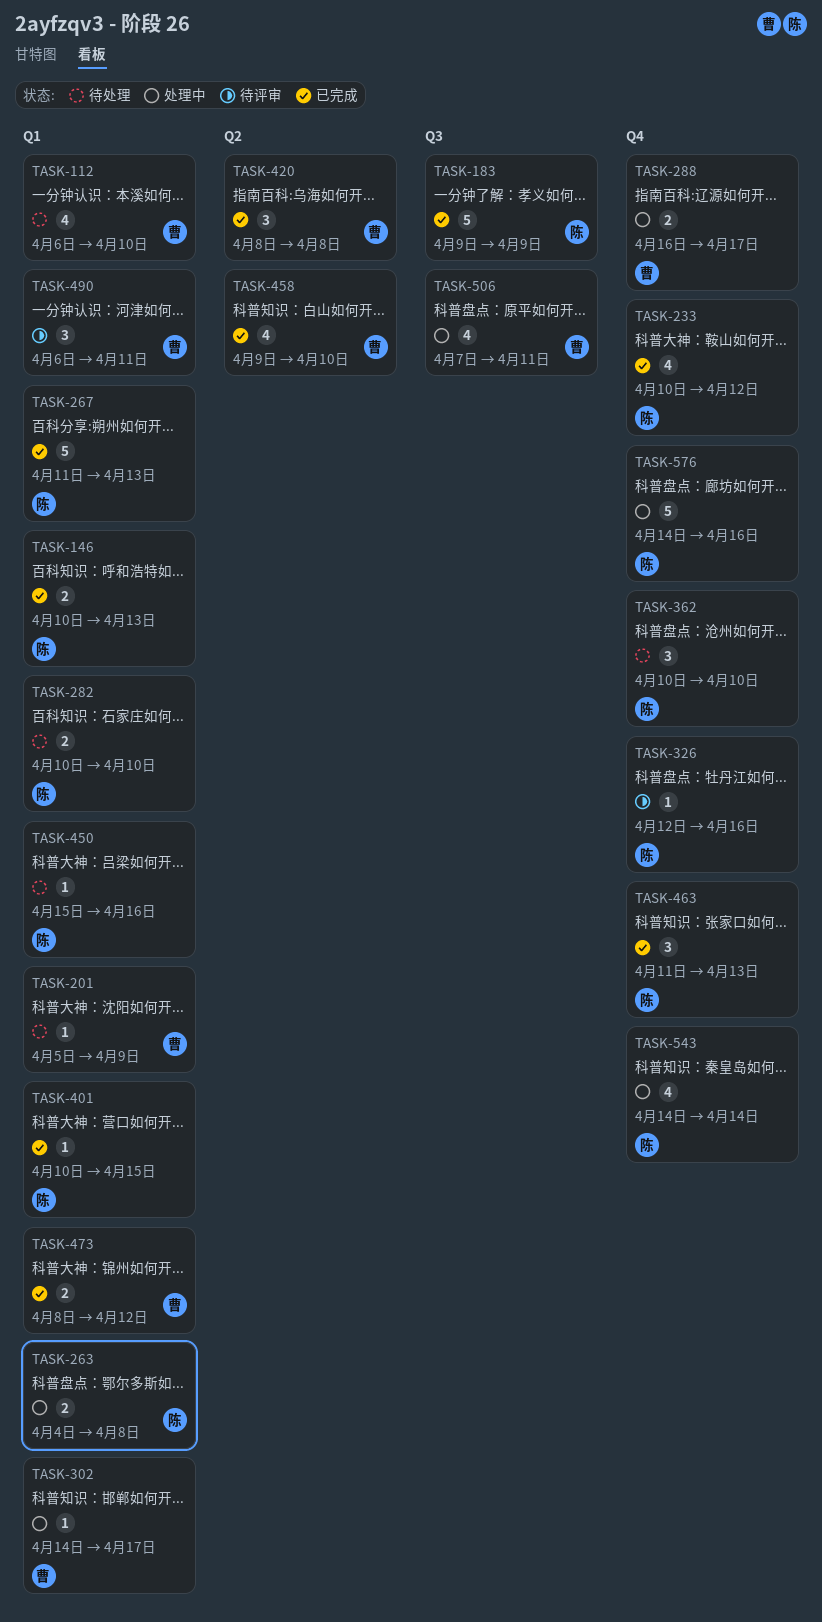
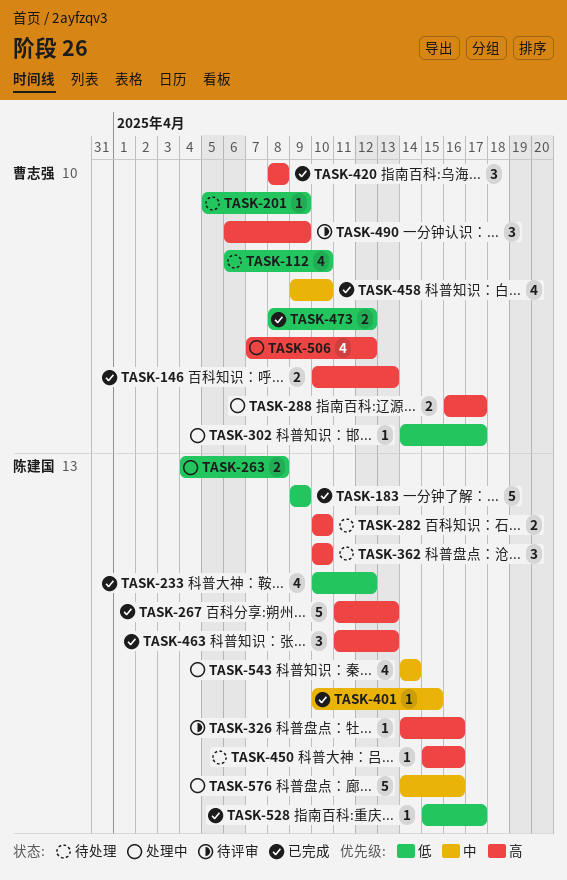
TASK-146, owner: 陈建国 -> 曹志强
TASK-326, start: Apr 12 -> Apr 14
TASK-490, due: Apr 11 -> Apr 9
TASK-506, due: Apr 11 -> Apr 12
TASK-528: none -> present

